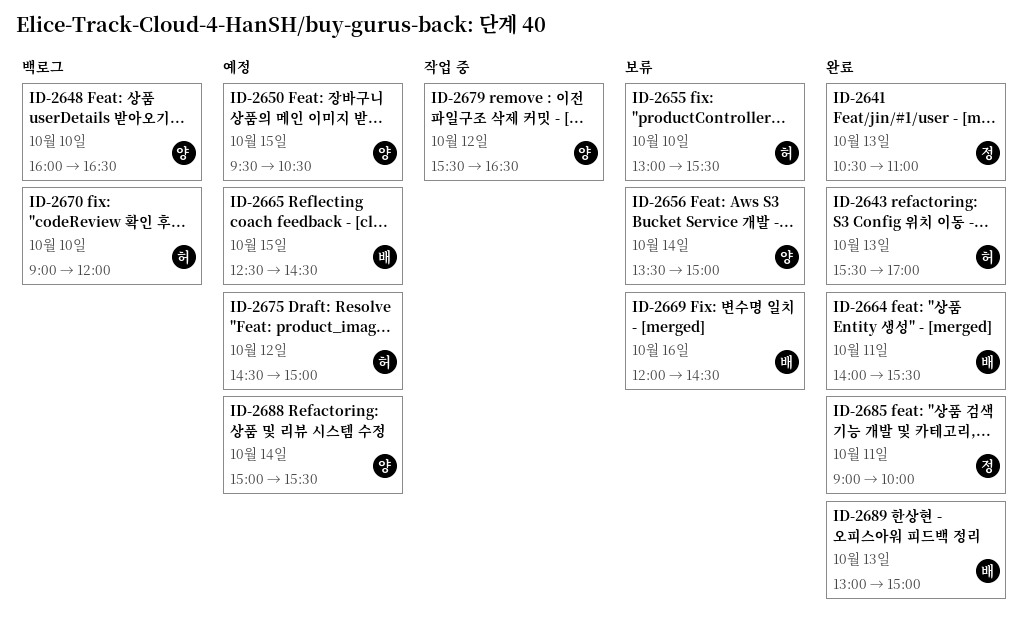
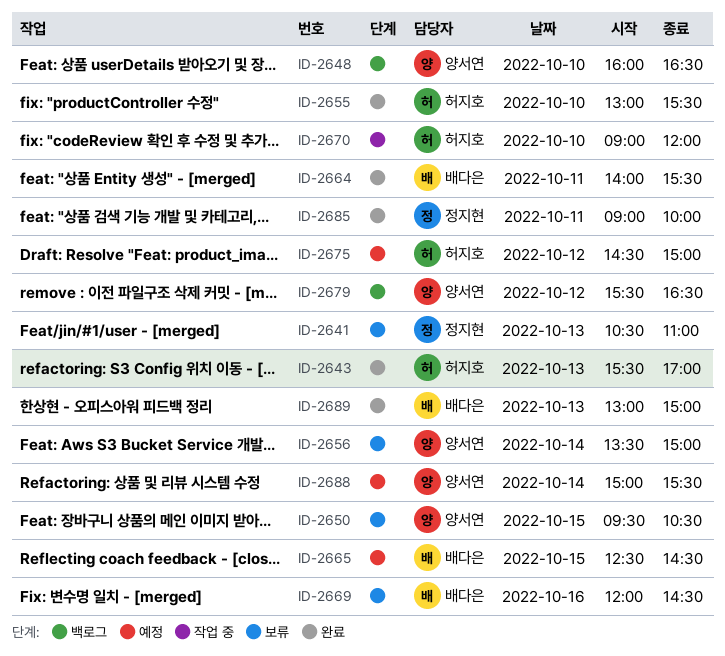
ID-2641, status: 완료 -> 보류
ID-2650, status: 예정 -> 보류
ID-2655, status: 보류 -> 완료
ID-2670, status: 백로그 -> 작업 중
ID-2679, status: 작업 중 -> 백로그

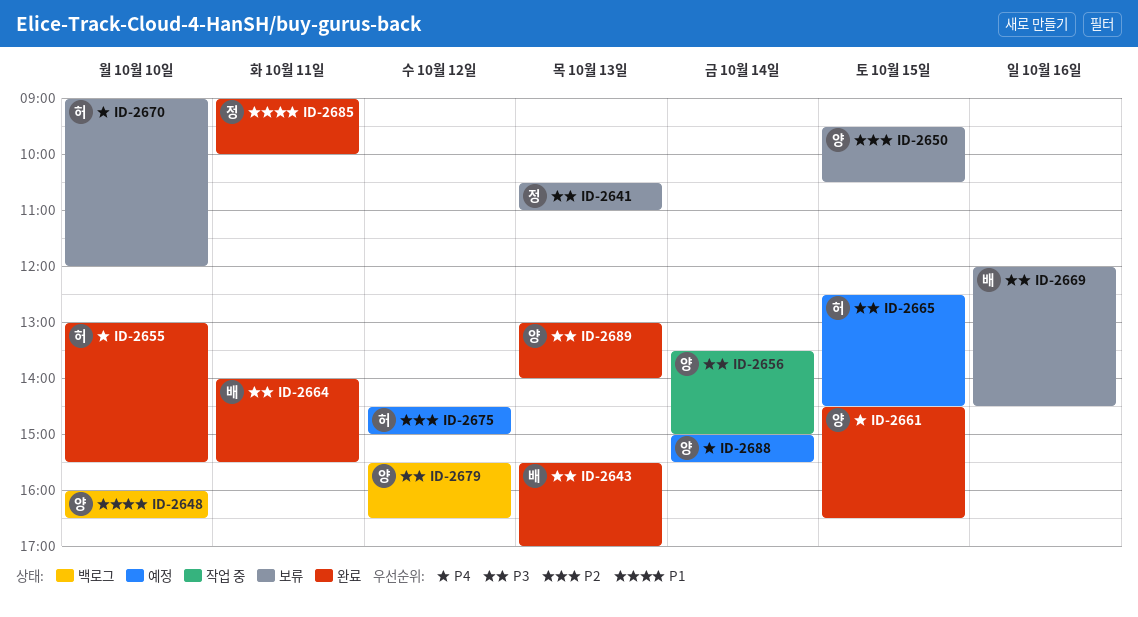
ID-2643, owner: 허지호 -> 배다은
ID-2656, status: 보류 -> 작업 중
ID-2661: none -> present
ID-2665, owner: 배다은 -> 허지호
ID-2670, status: 작업 중 -> 보류
ID-2689, owner: 배다은 -> 양서연
ID-2689, ends: 15:00 -> 14:00

